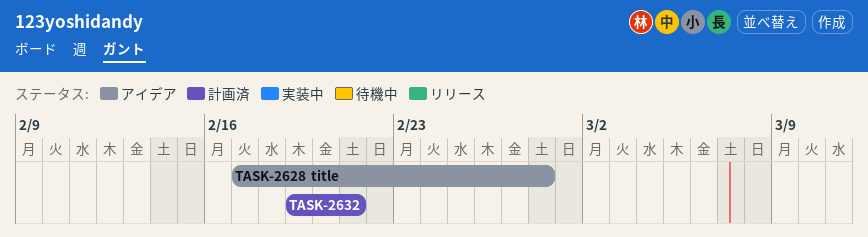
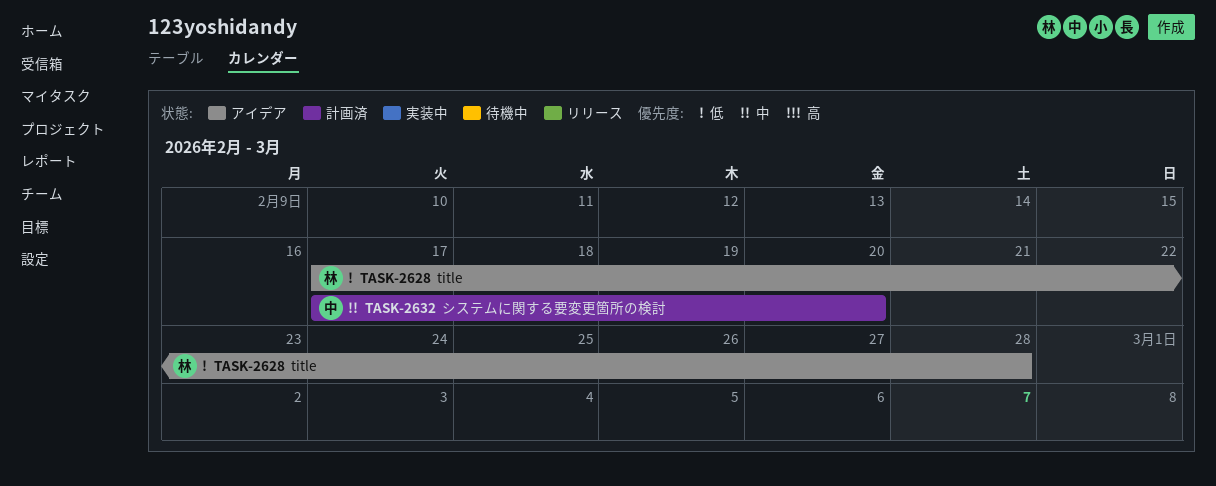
TASK-2632, start: Feb 19 -> Feb 17
TASK-2632, due: Feb 21 -> Feb 20

